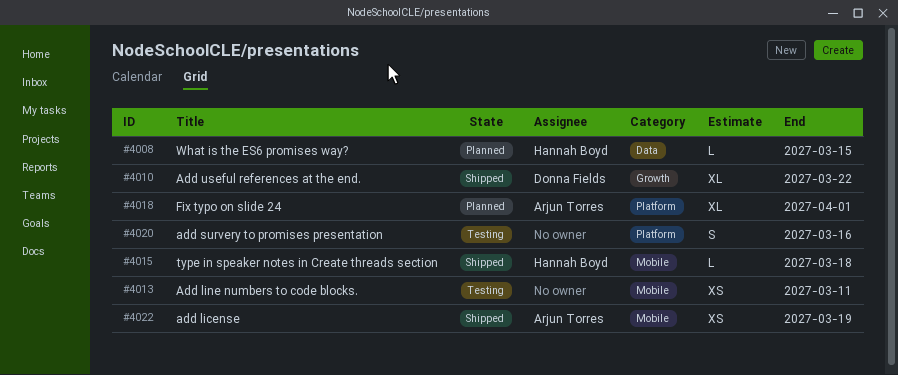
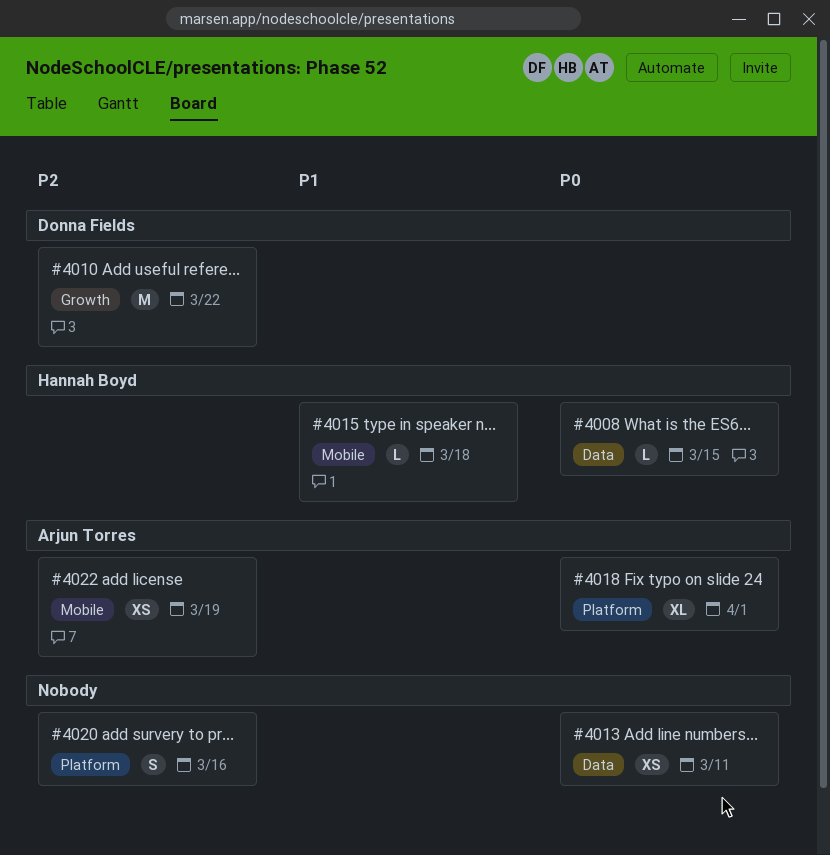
#4010, estimate: XL -> M
#4013, label: Mobile -> Data

